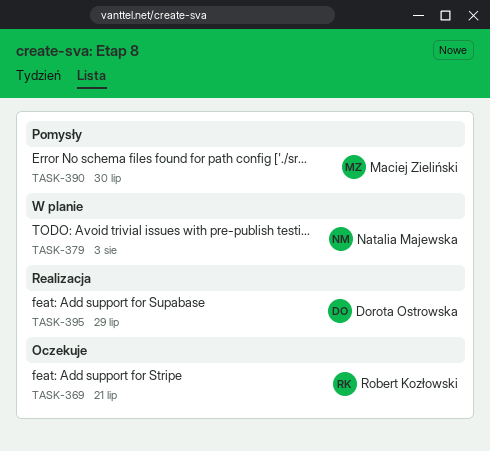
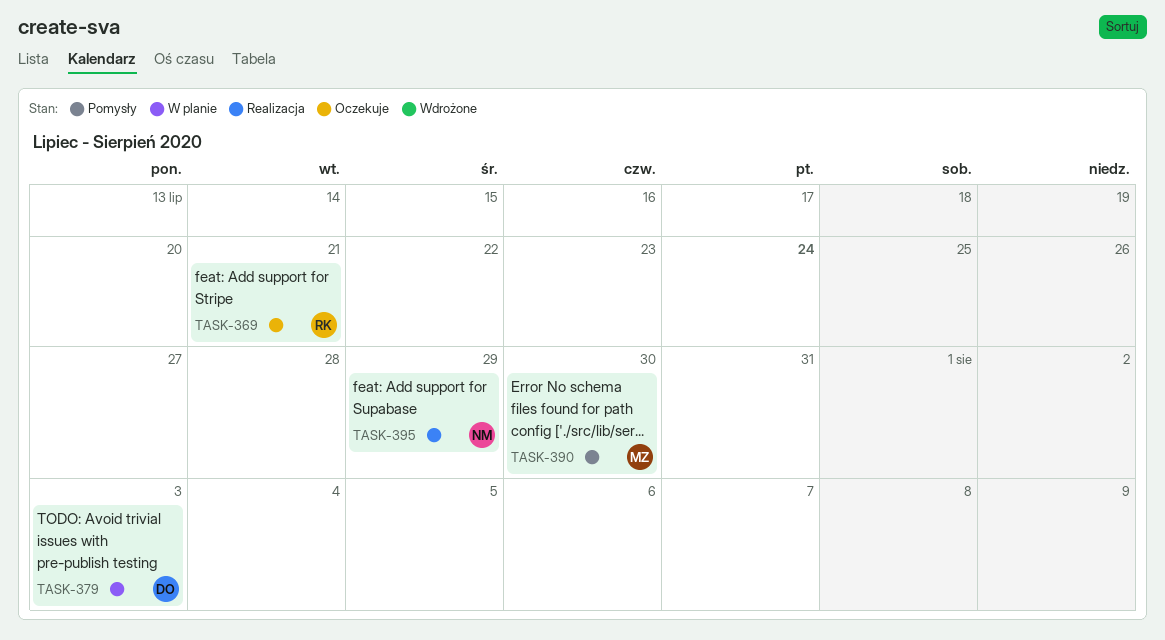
TASK-379, owner: Natalia Majewska -> Dorota Ostrowska
TASK-395, owner: Dorota Ostrowska -> Natalia Majewska

